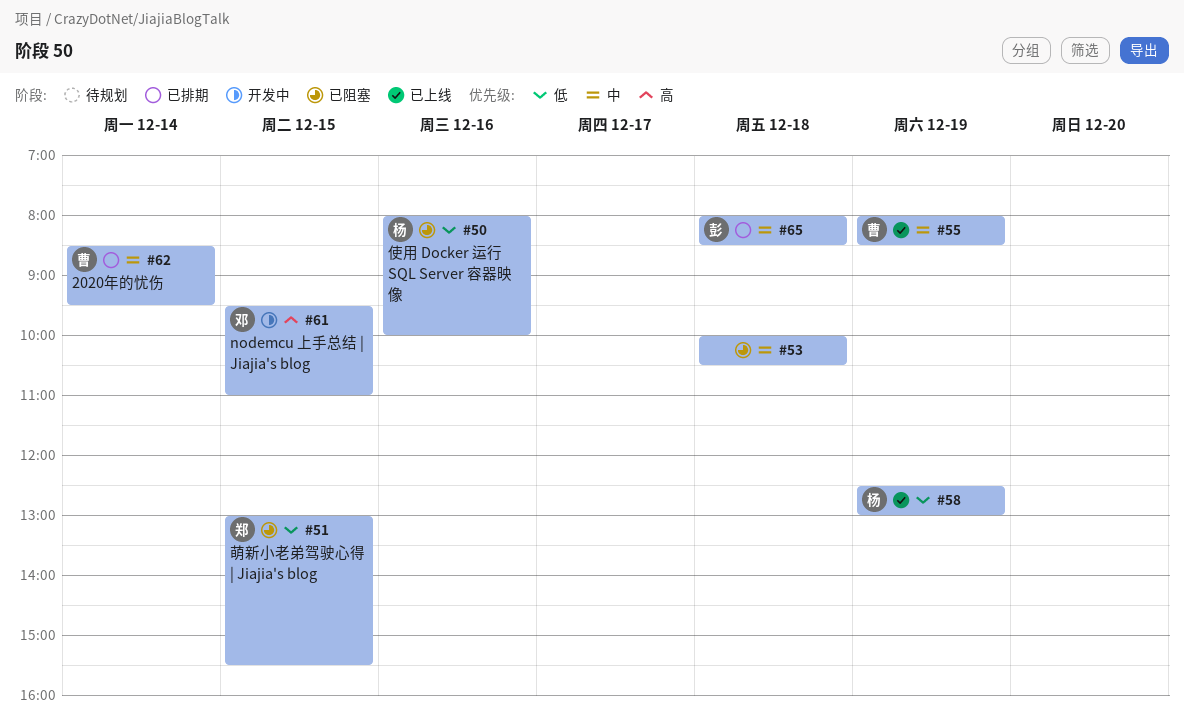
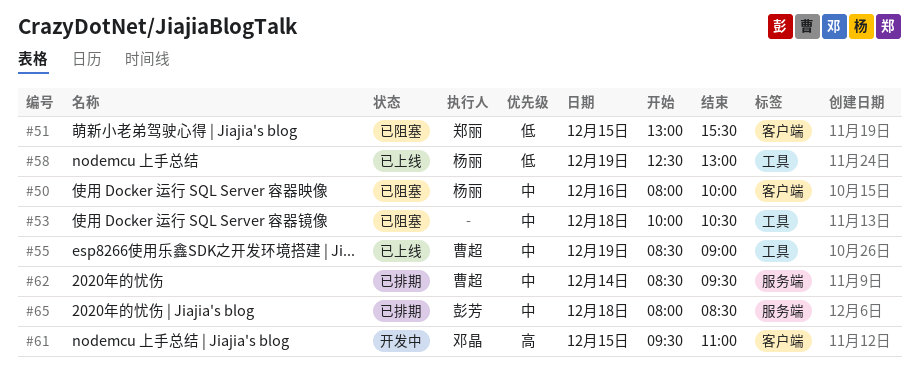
#50, priority: 低 -> 中
#55, begins: 08:00 -> 08:30
#55, ends: 08:30 -> 09:00

